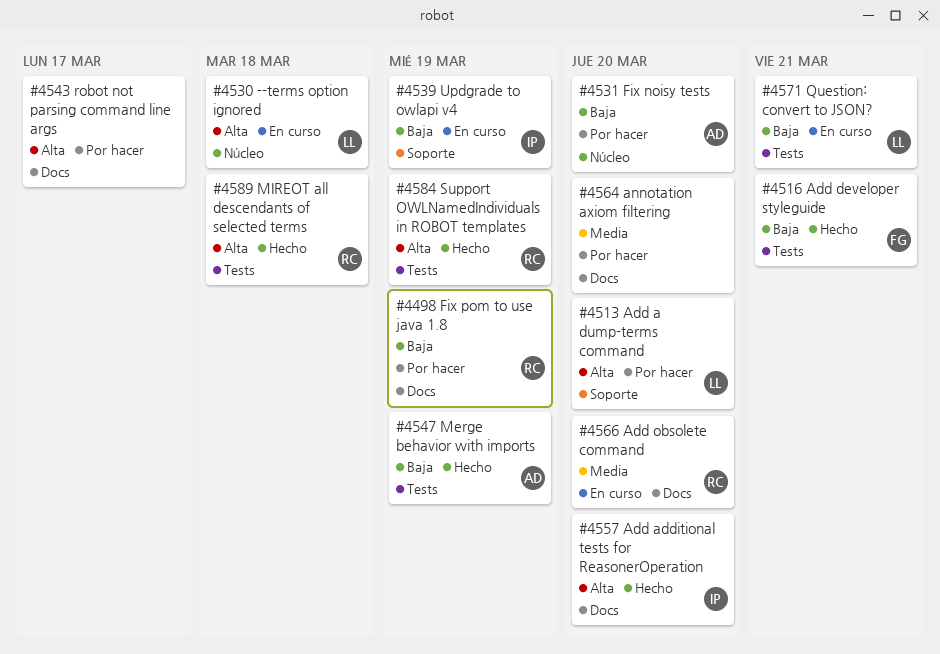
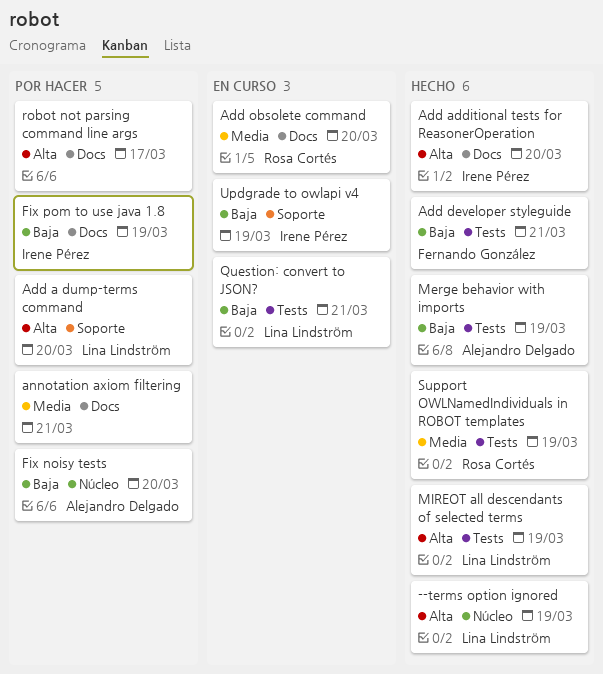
--terms option ignored, status: En curso -> Hecho
--terms option ignored, due: Mar 18 -> Mar 19
annotation axiom filtering, due: Mar 20 -> Mar 21
Fix pom to use java 1.8, owner: Rosa Cortés -> Irene Pérez
MIREOT all descendants of selected terms, owner: Rosa Cortés -> Lina Lindström
MIREOT all descendants of selected terms, due: Mar 18 -> Mar 19
Support OWLNamedIndividuals in ROBOT templates, priority: Alta -> Media

